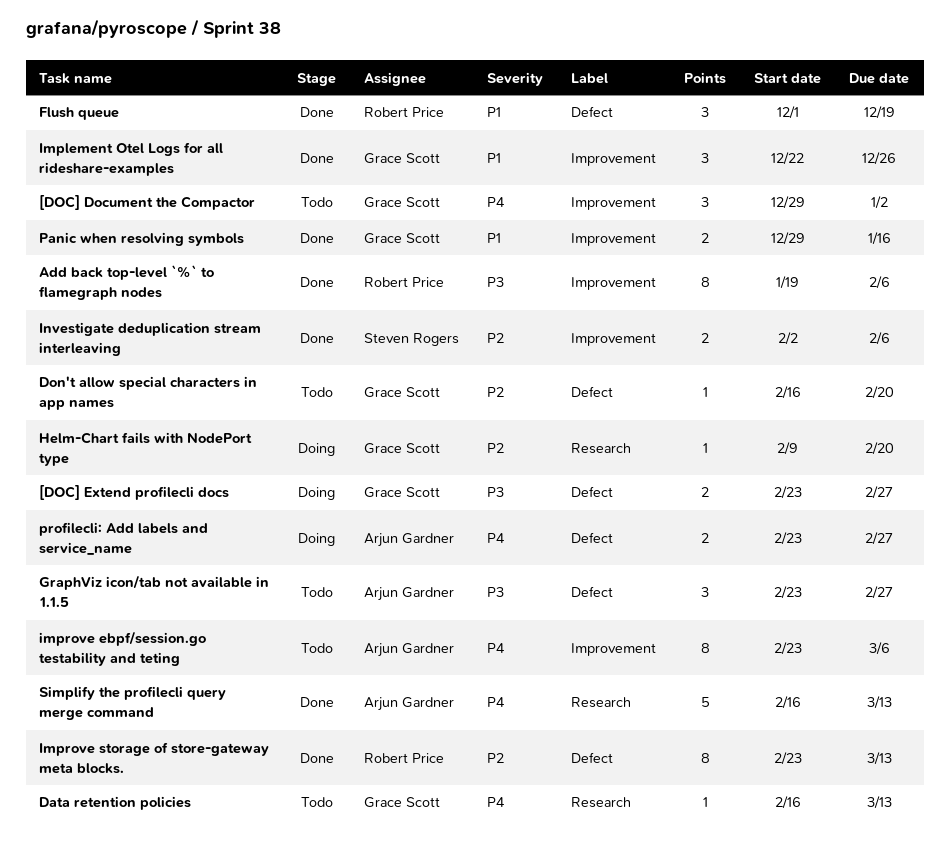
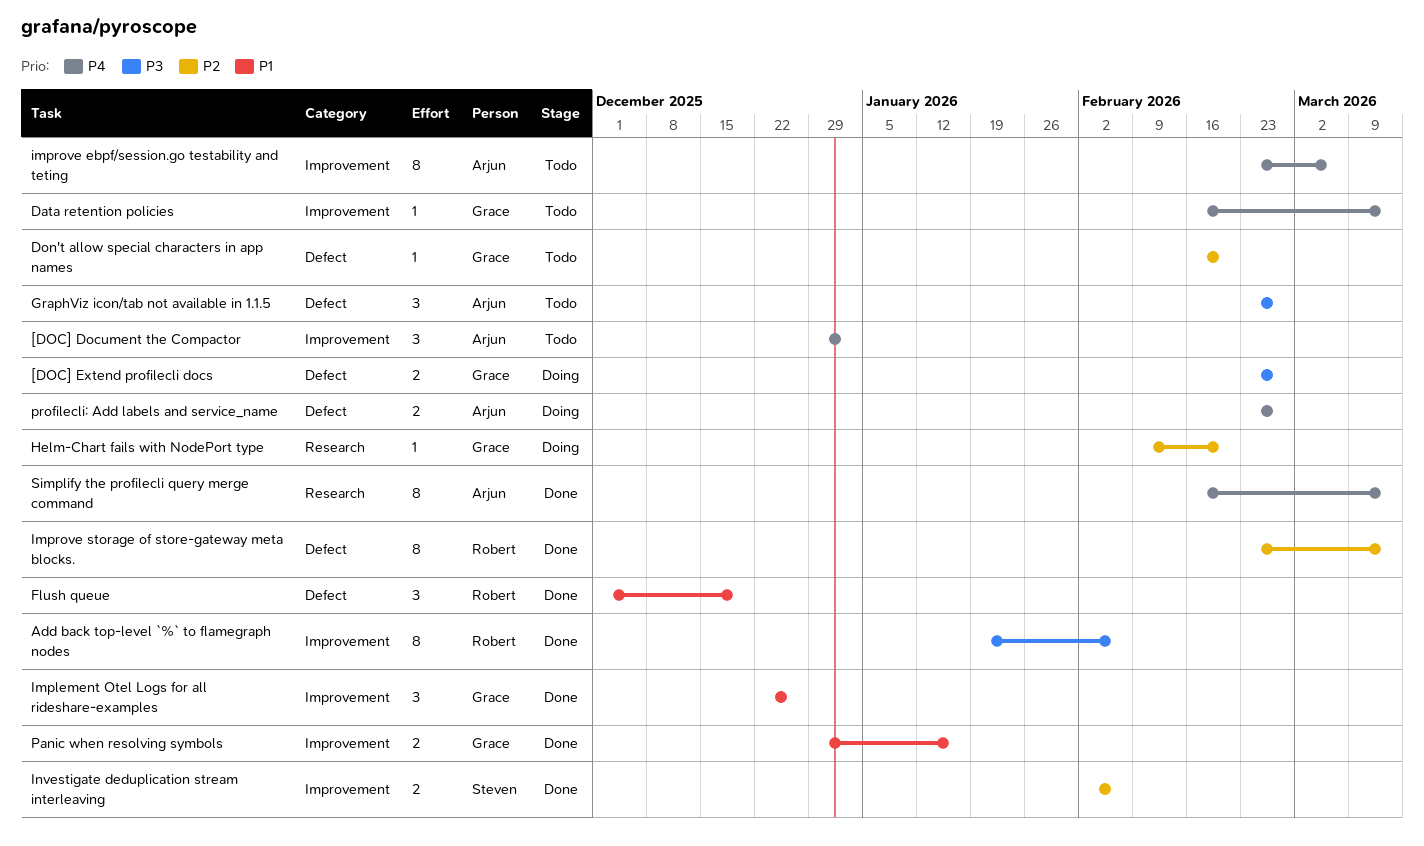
[DOC] Document the Compactor, owner: Grace Scott -> Arjun Gardner
Data retention policies, label: Research -> Improvement
Simplify the profilecli query merge command, estimate: 5 -> 8

